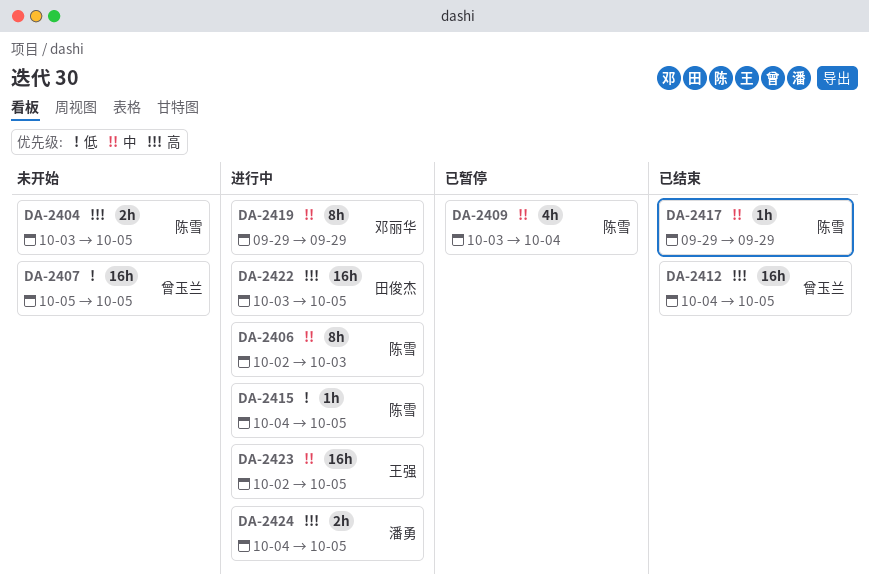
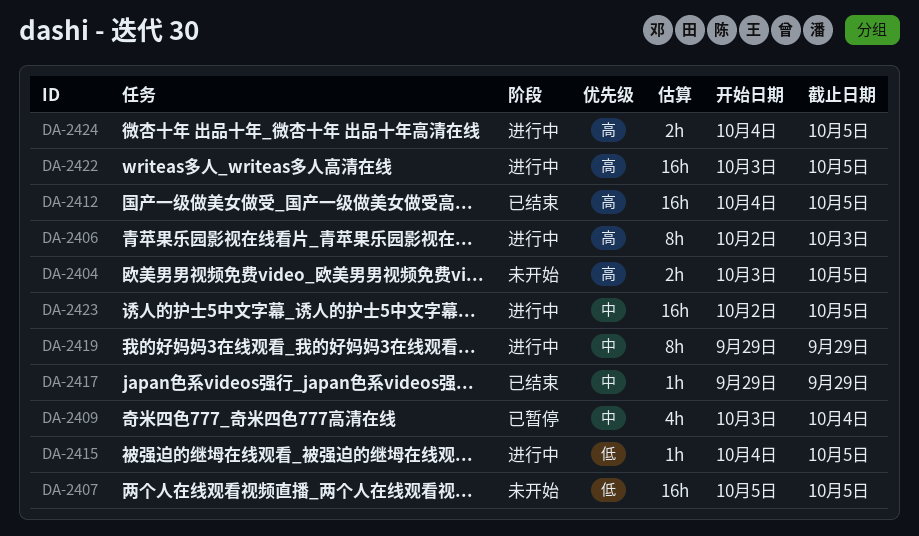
DA-2406, priority: 中 -> 高

